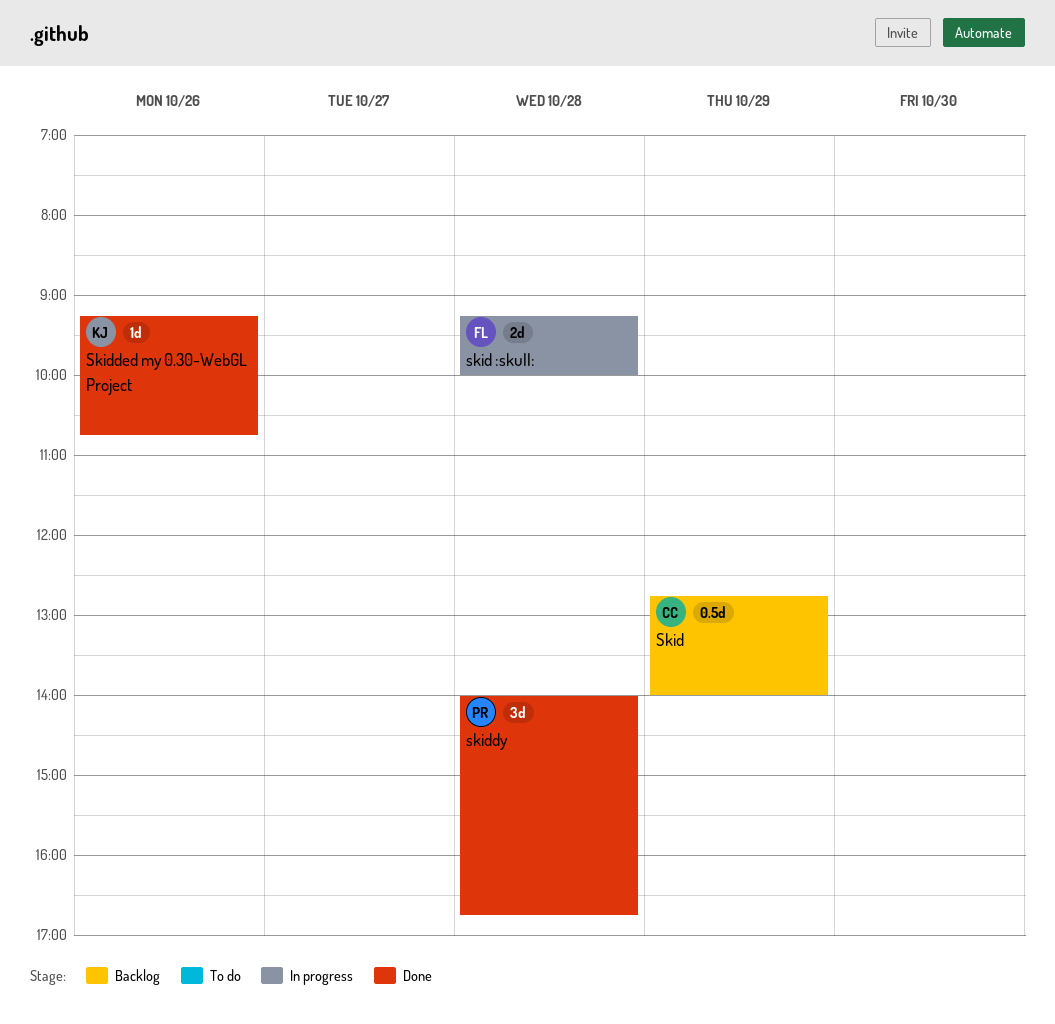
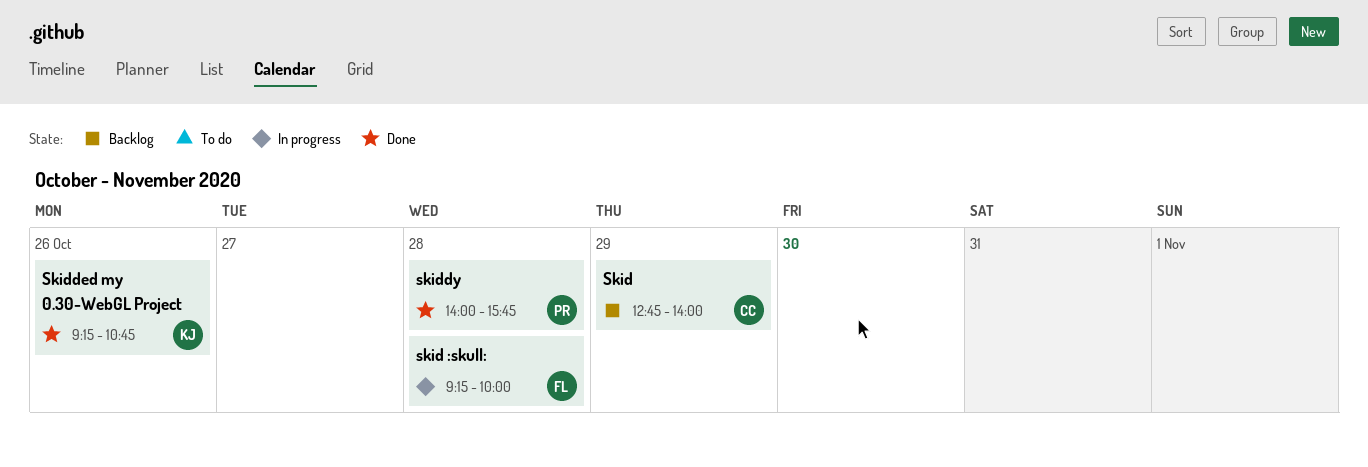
skiddy, ends: 16:45 -> 15:45

